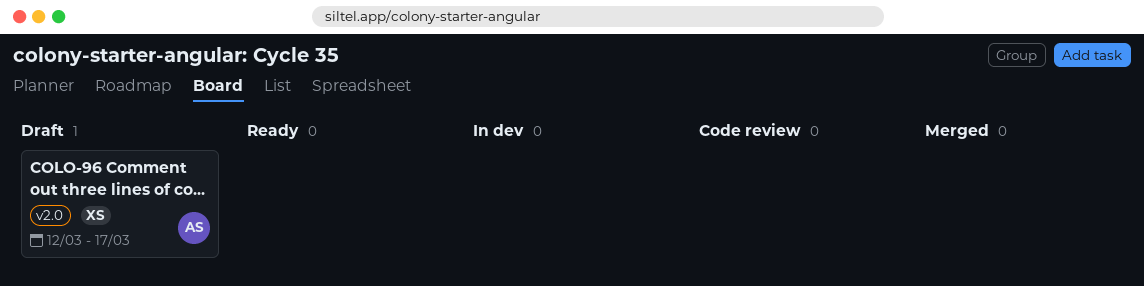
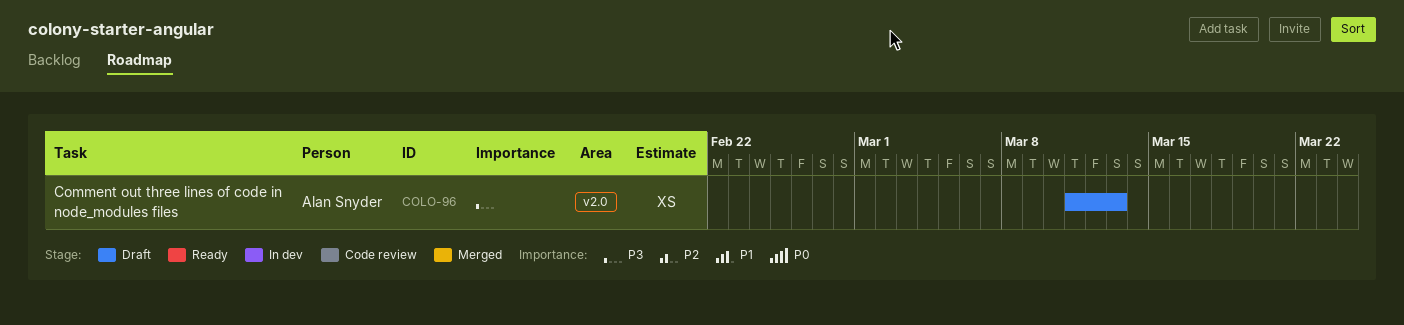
COLO-96, start: Mar 12 -> Mar 11
COLO-96, due: Mar 17 -> Mar 13

